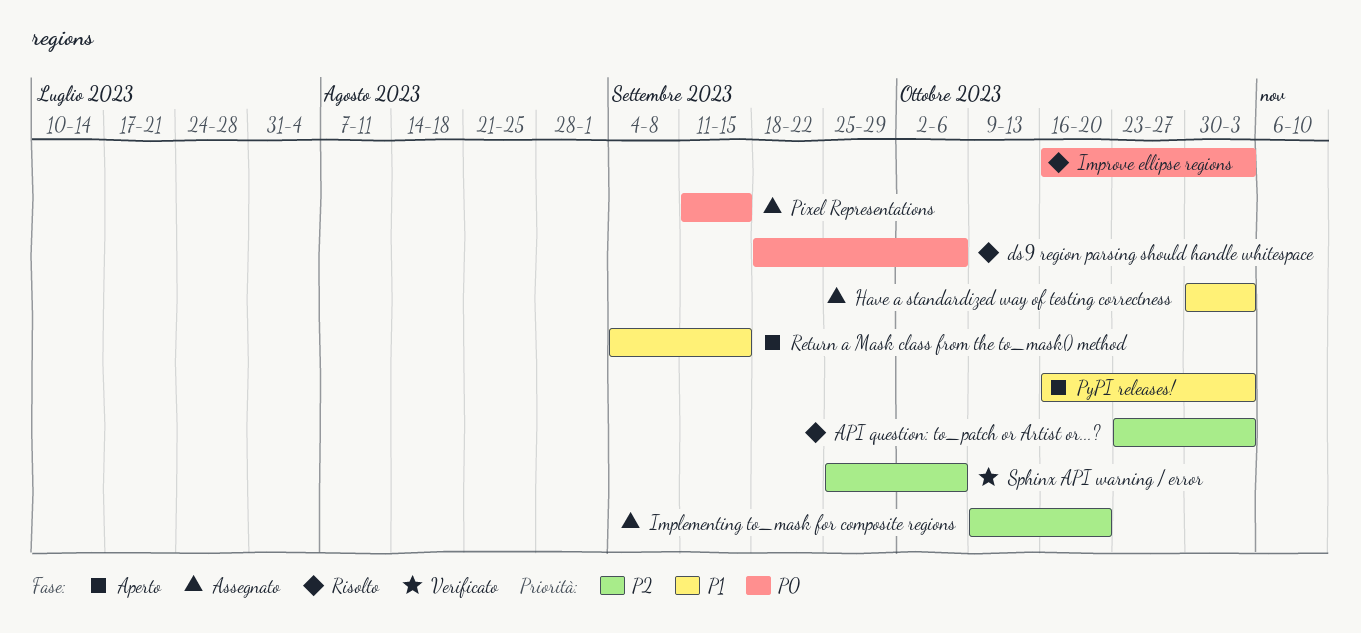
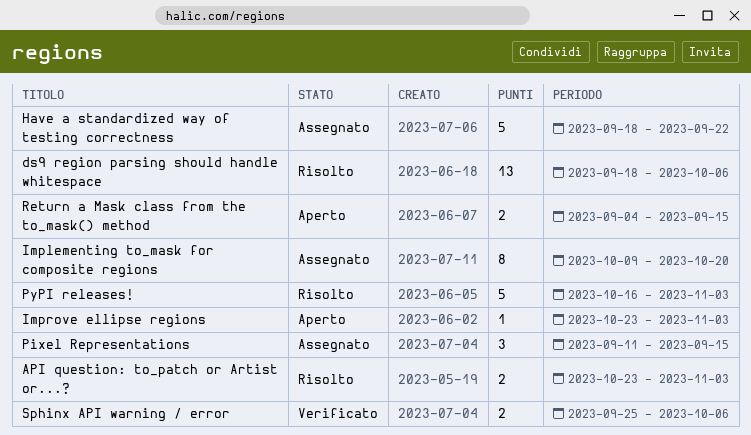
Have a standardized way of testing correctness, start: Oct 30 -> Sep 18
Have a standardized way of testing correctness, due: Nov 3 -> Sep 22
Improve ellipse regions, status: Risolto -> Aperto
Improve ellipse regions, start: Oct 16 -> Oct 23
PyPI releases!, status: Aperto -> Risolto

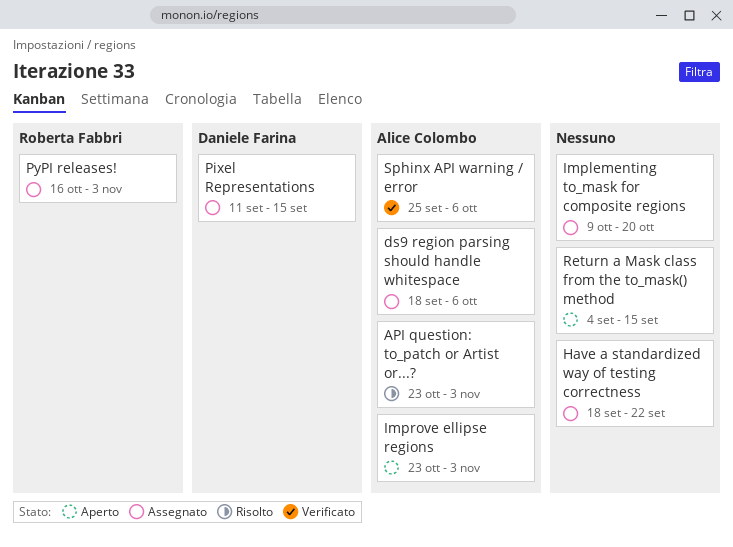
ds9 region parsing should handle whitespace, status: Risolto -> Assegnato
PyPI releases!, status: Risolto -> Assegnato

